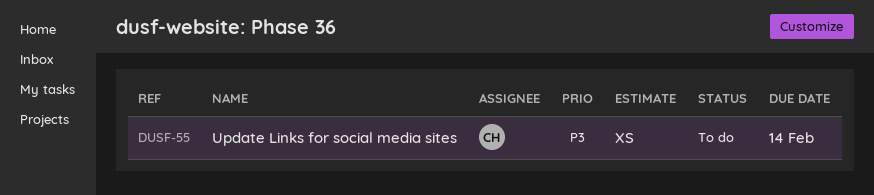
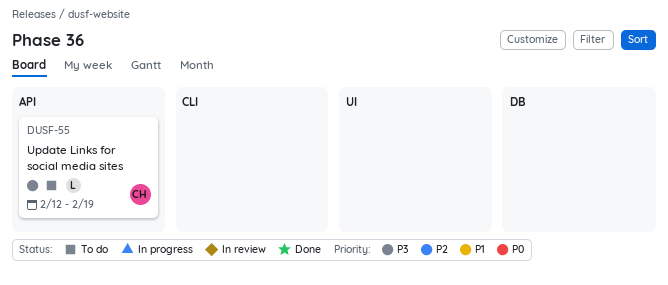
DUSF-55, estimate: XS -> L
DUSF-55, due: Feb 14 -> Feb 19

